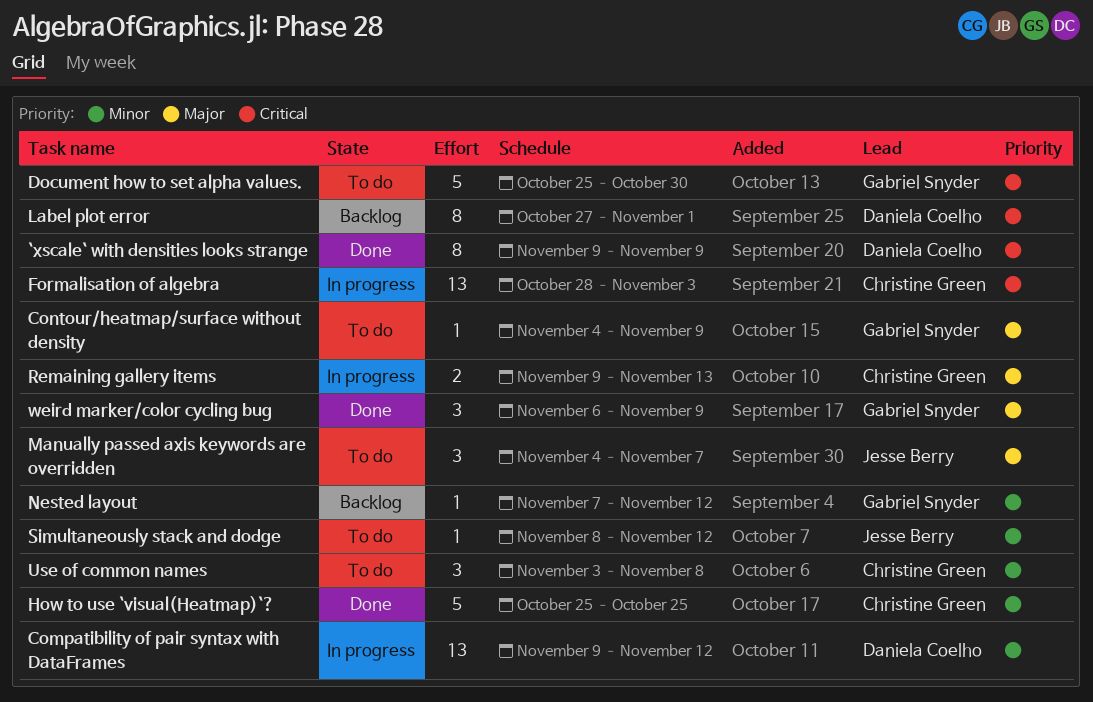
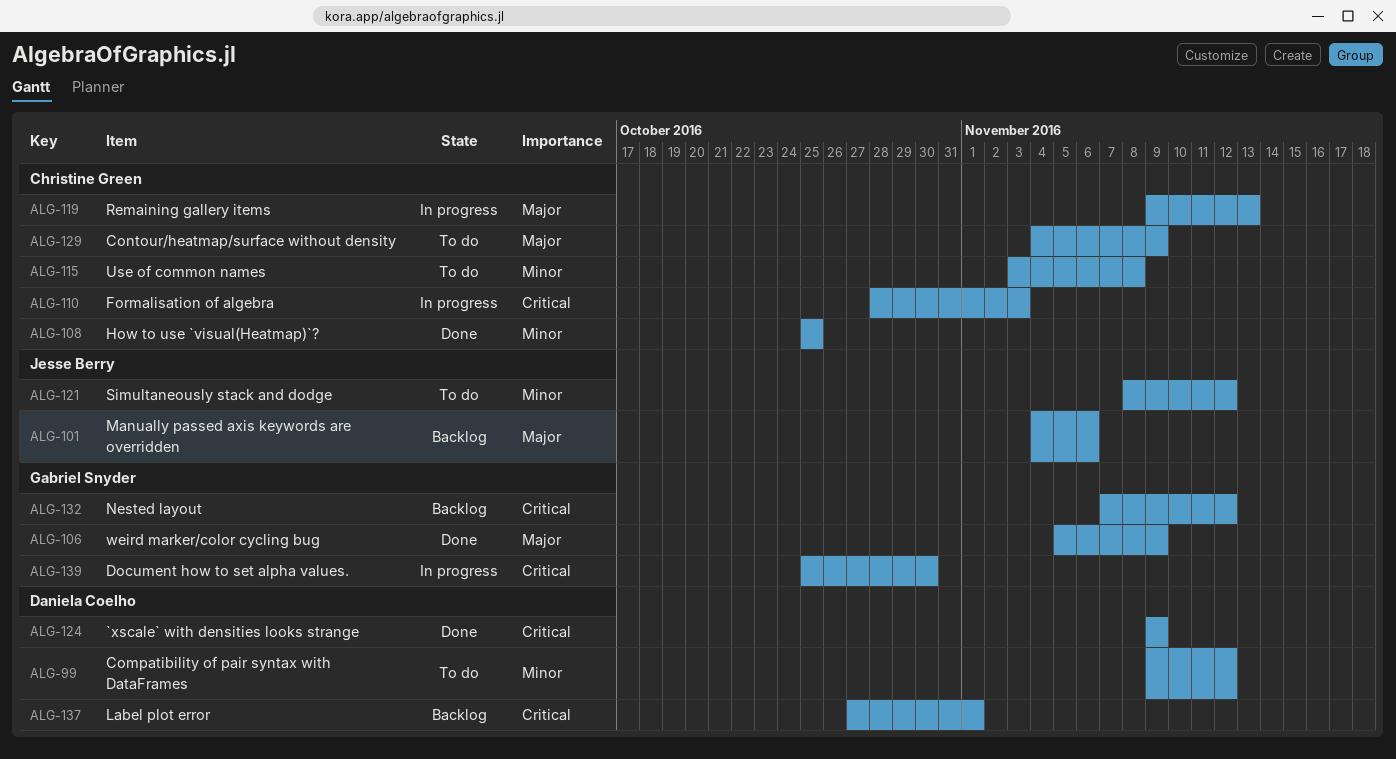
Compatibility of pair syntax with DataFrames, status: In progress -> To do
Contour/heatmap/surface without density, owner: Gabriel Snyder -> Christine Green
Document how to set alpha values., status: To do -> In progress
Manually passed axis keywords are overridden, status: To do -> Backlog
Manually passed axis keywords are overridden, due: Nov 7 -> Nov 6
Nested layout, priority: Minor -> Critical
weird marker/color cycling bug, start: Nov 6 -> Nov 5

